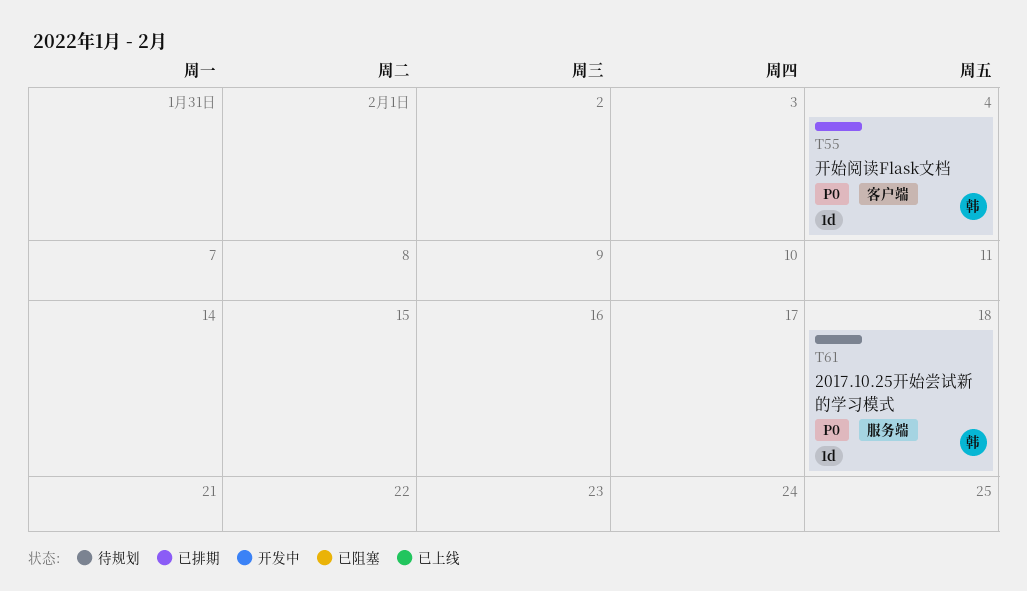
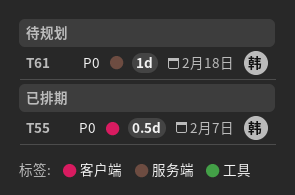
T55, estimate: 1d -> 0.5d
T55, due: Feb 4 -> Feb 7

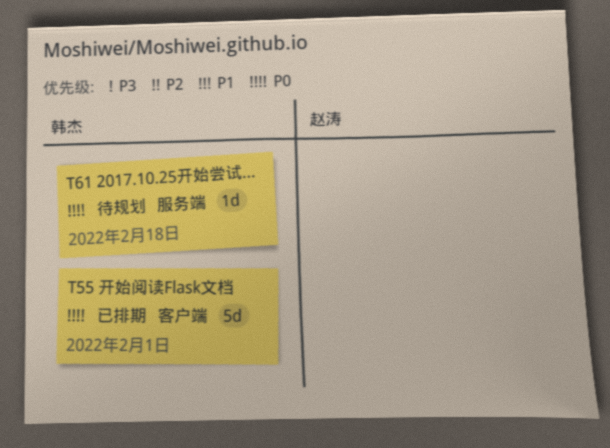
T55, estimate: 0.5d -> 5d
T55, due: Feb 7 -> Feb 1

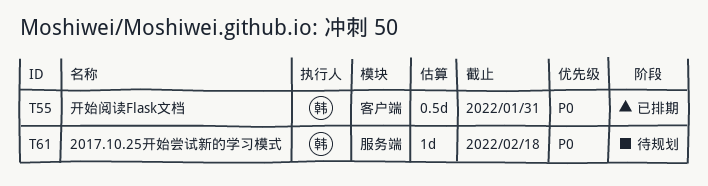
T55, estimate: 5d -> 0.5d
T55, due: Feb 1 -> Jan 31

